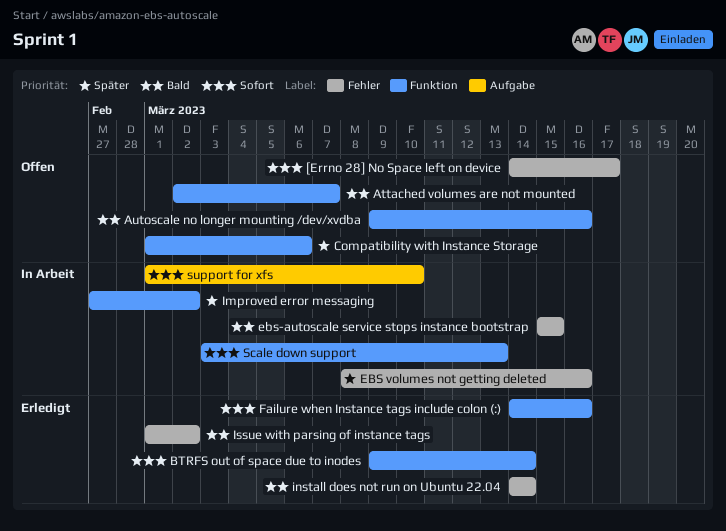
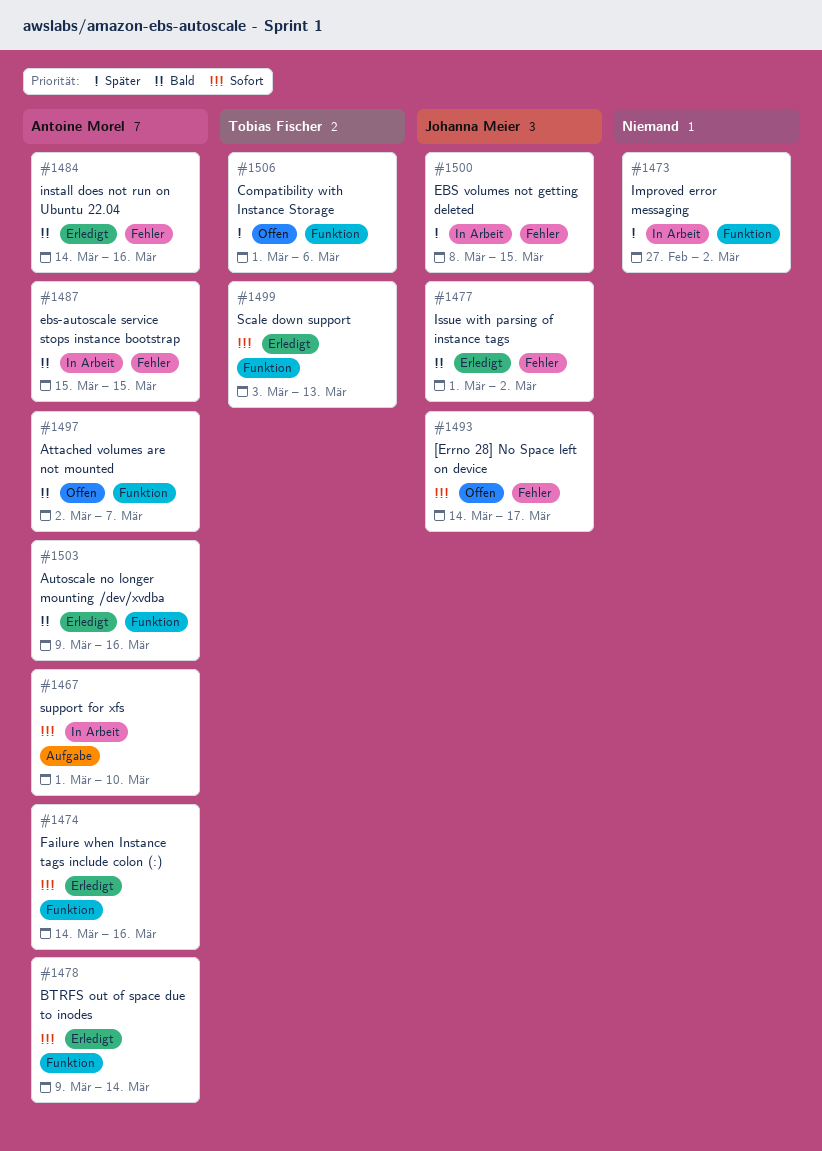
Autoscale no longer mounting /dev/xvdba, status: Offen -> Erledigt
EBS volumes not getting deleted, due: Mar 16 -> Mar 15
install does not run on Ubuntu 22.04, due: Mar 14 -> Mar 16
Scale down support, status: In Arbeit -> Erledigt

